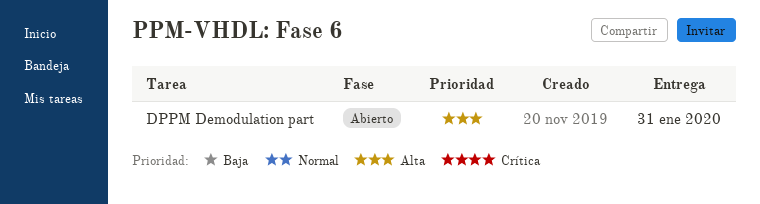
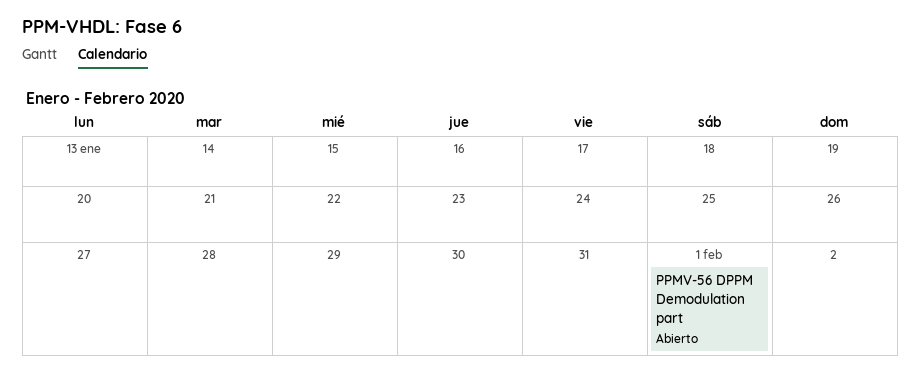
DPPM Demodulation part, due: Jan 31 -> Feb 1

